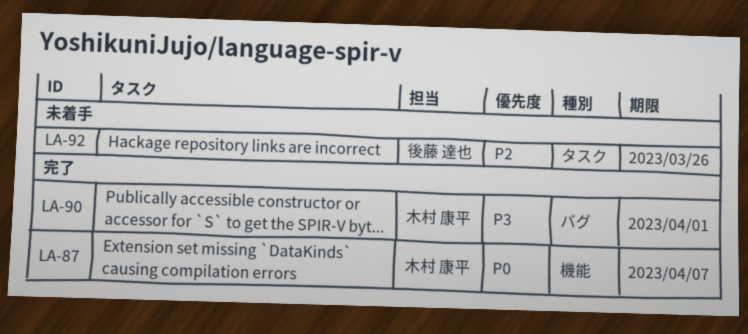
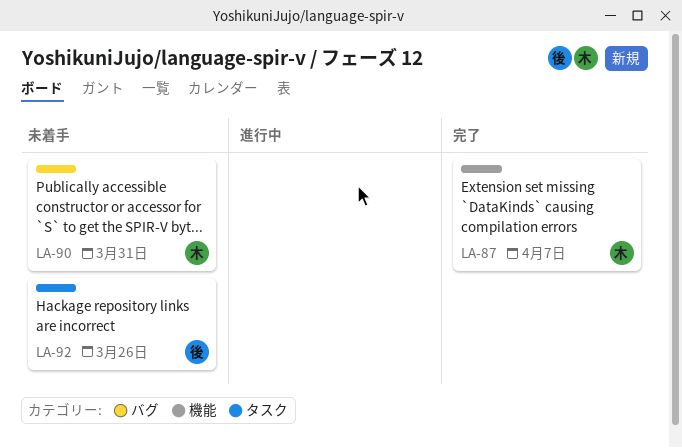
LA-90, status: 完了 -> 未着手
LA-90, due: Apr 1 -> Mar 31

